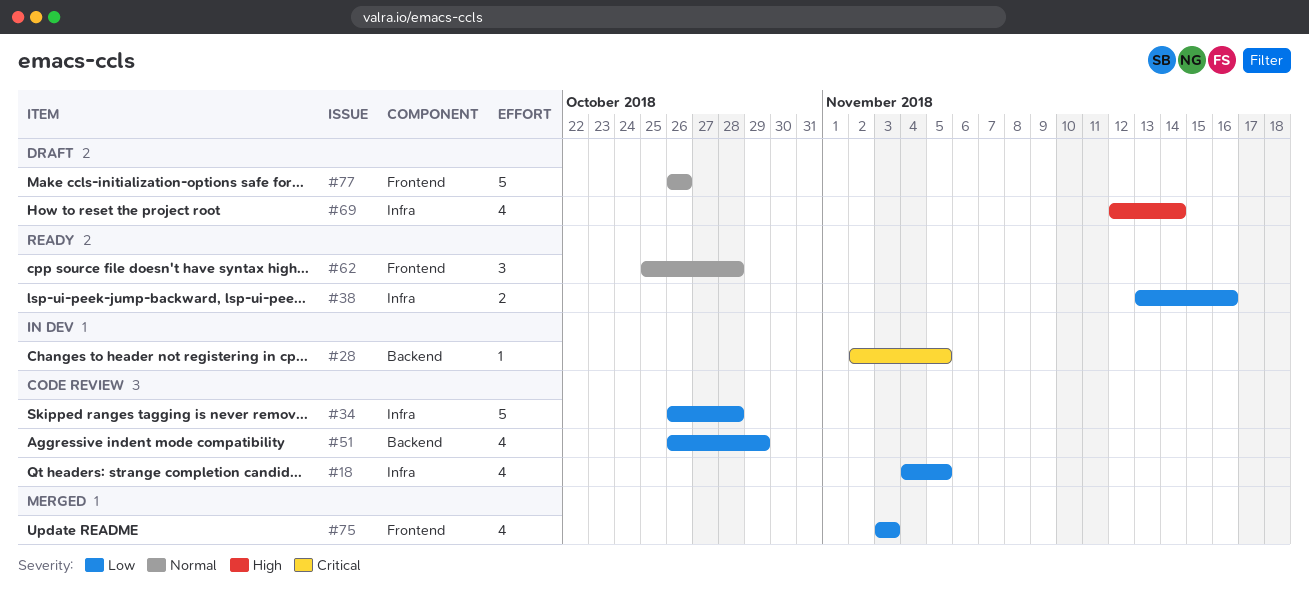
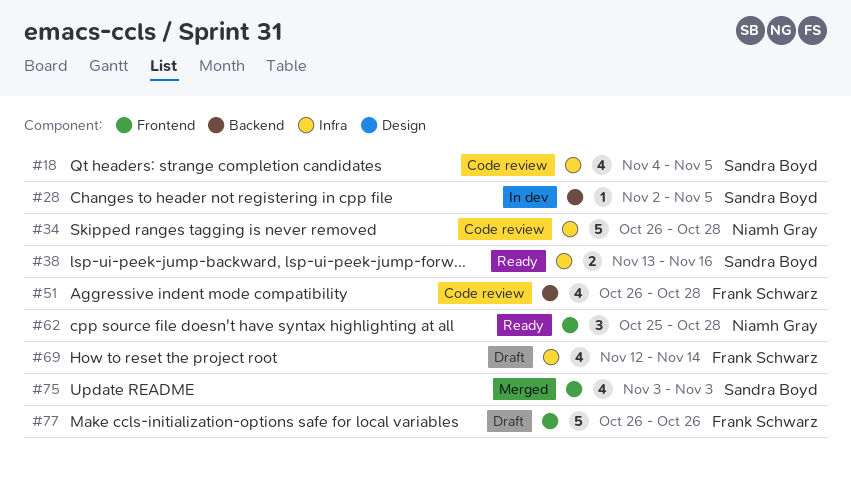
#51, due: Oct 29 -> Oct 28

